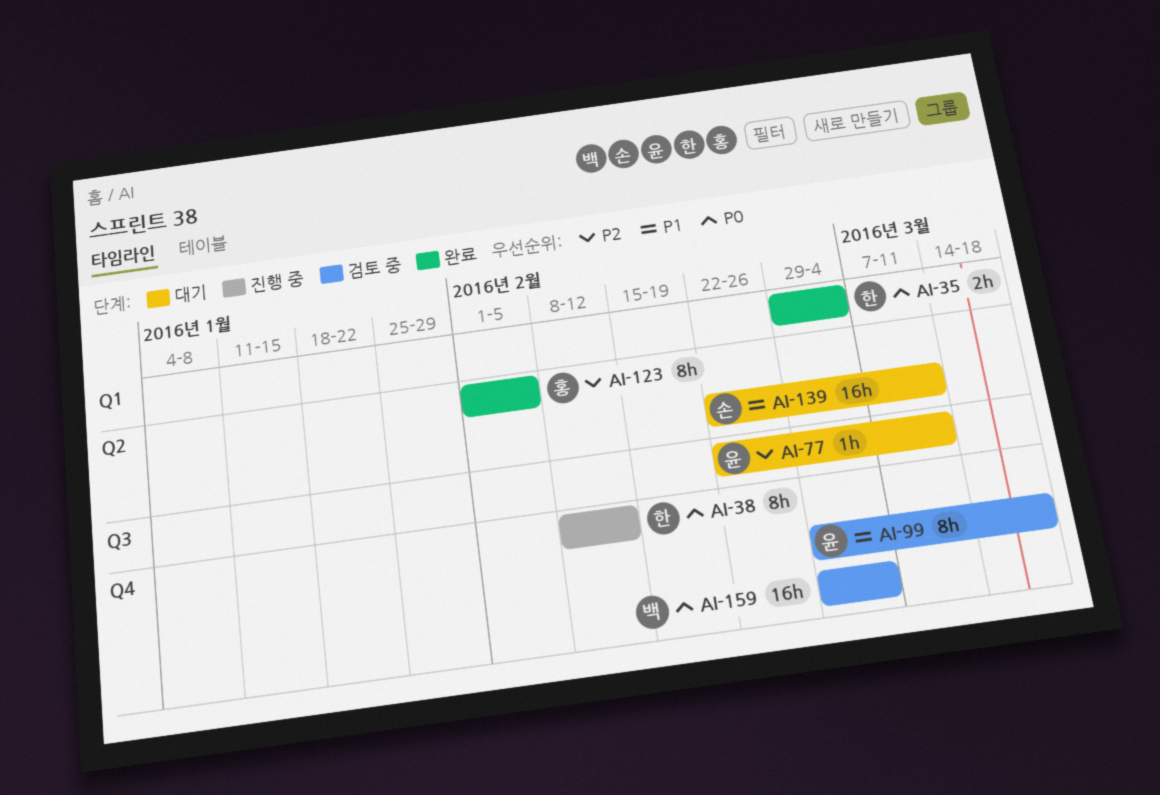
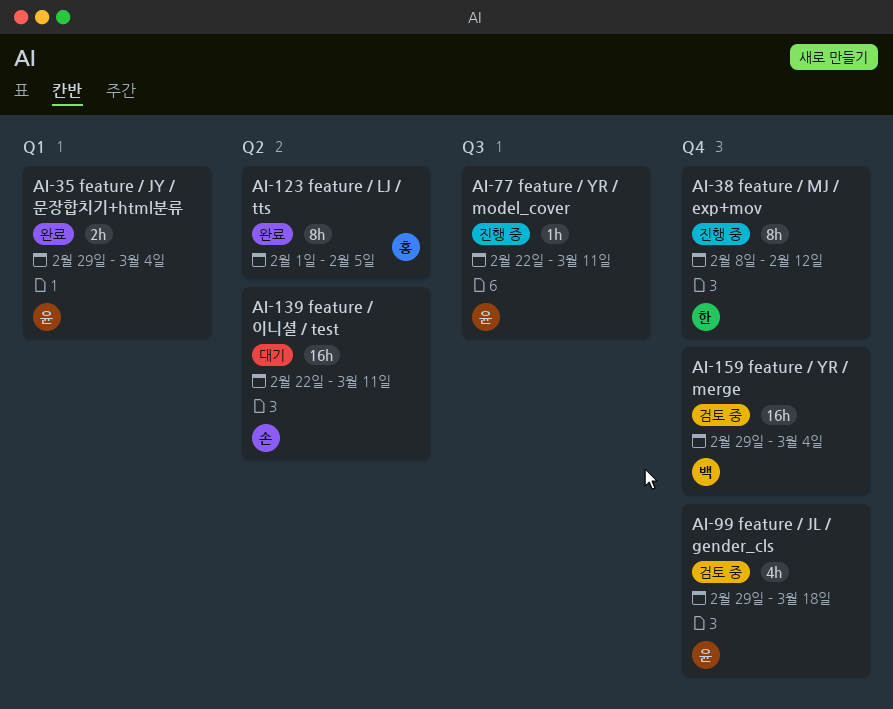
AI-35, owner: 한 -> 윤
AI-77, status: 대기 -> 진행 중
AI-99, estimate: 8h -> 4h

